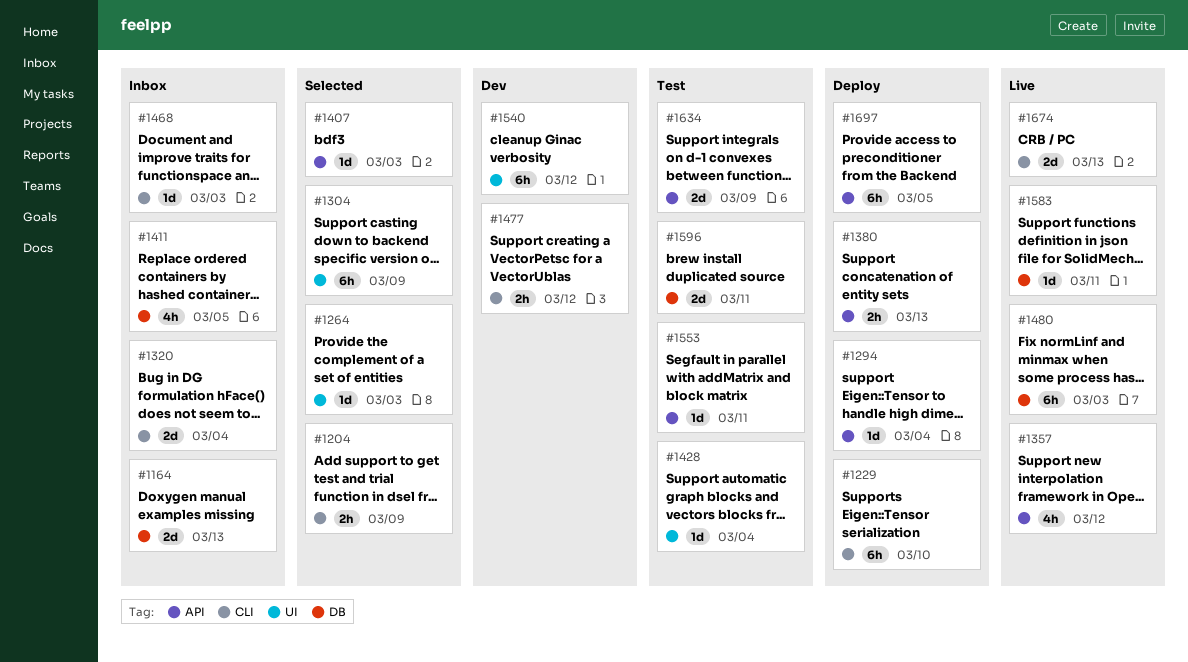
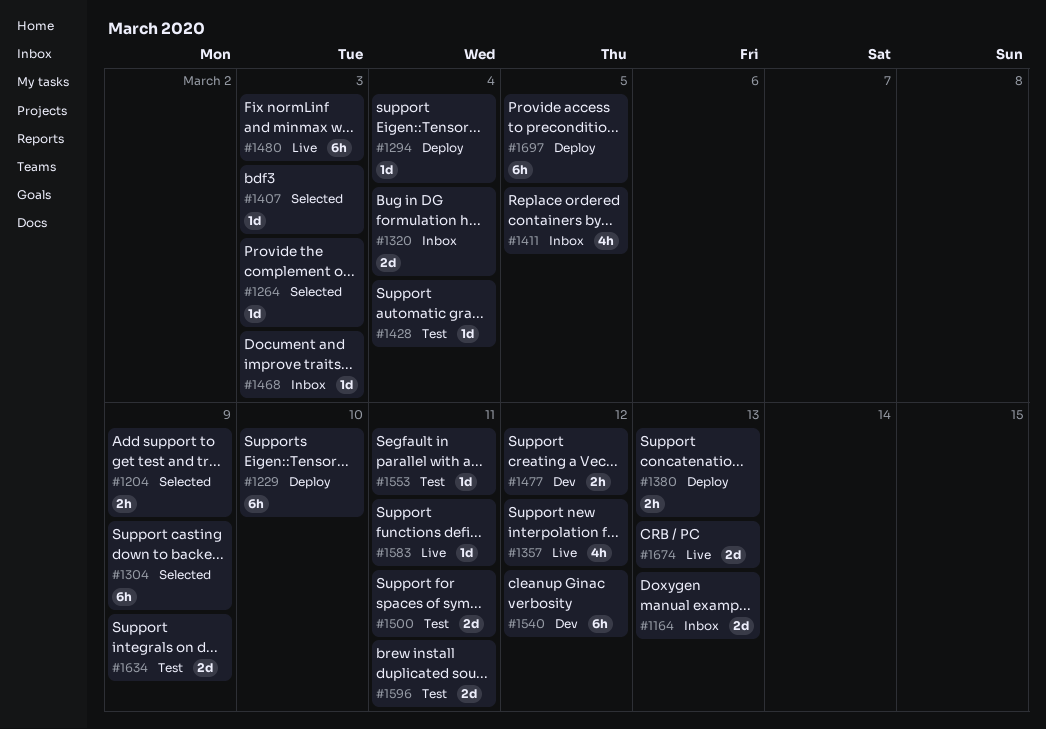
#1500: none -> present

